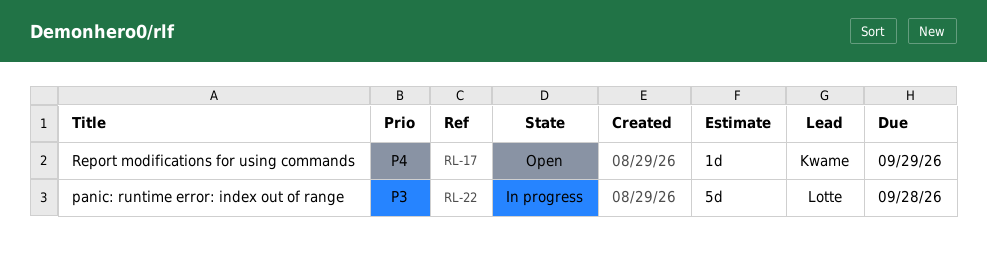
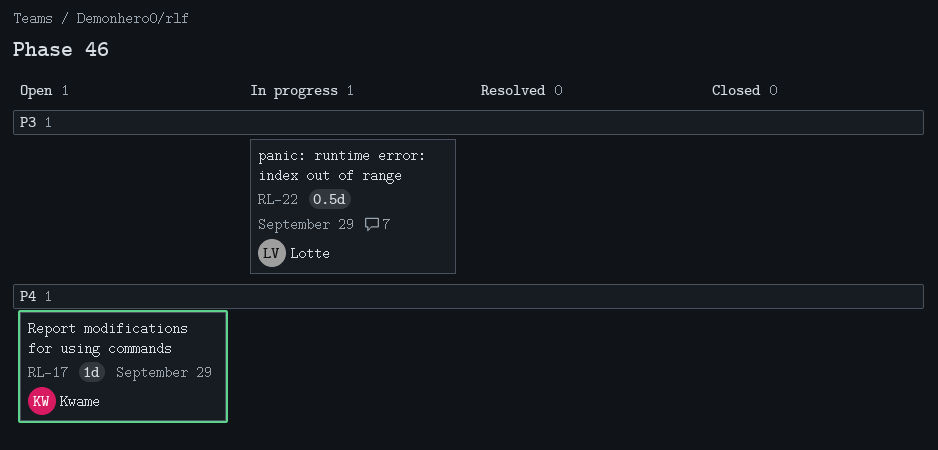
RL-22, estimate: 5d -> 0.5d
RL-22, due: Sep 28 -> Sep 29

